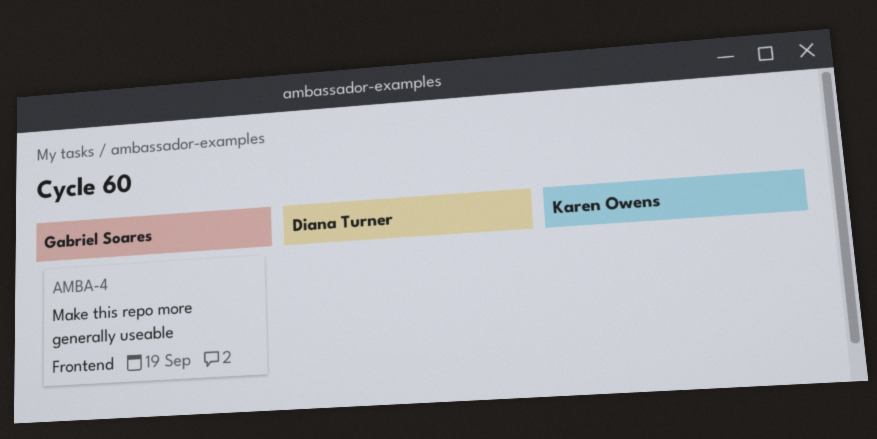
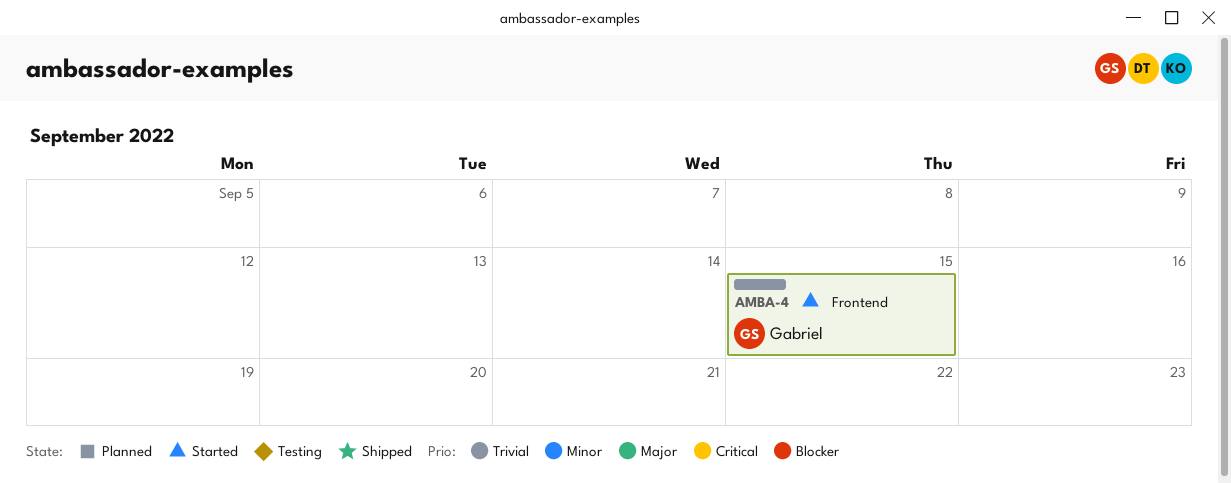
AMBA-4, due: Sep 19 -> Sep 15

